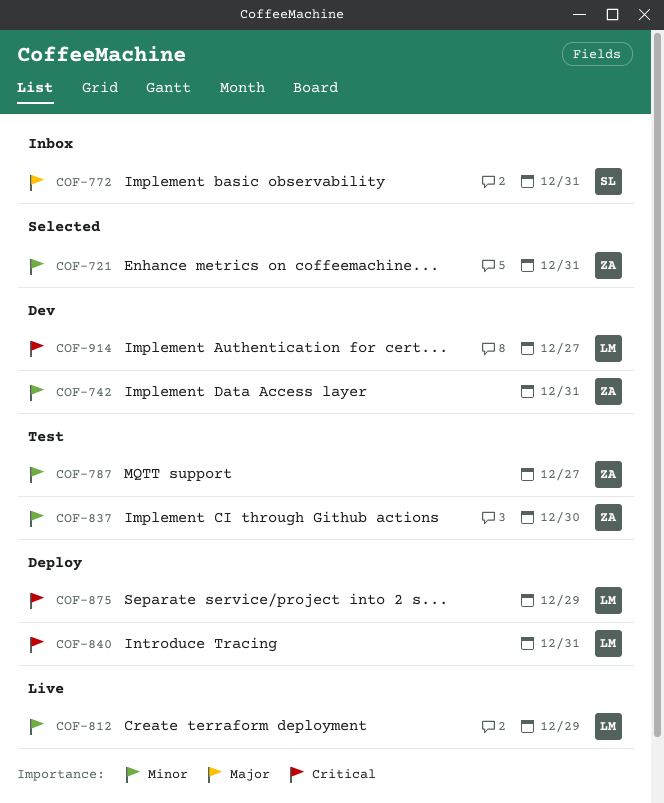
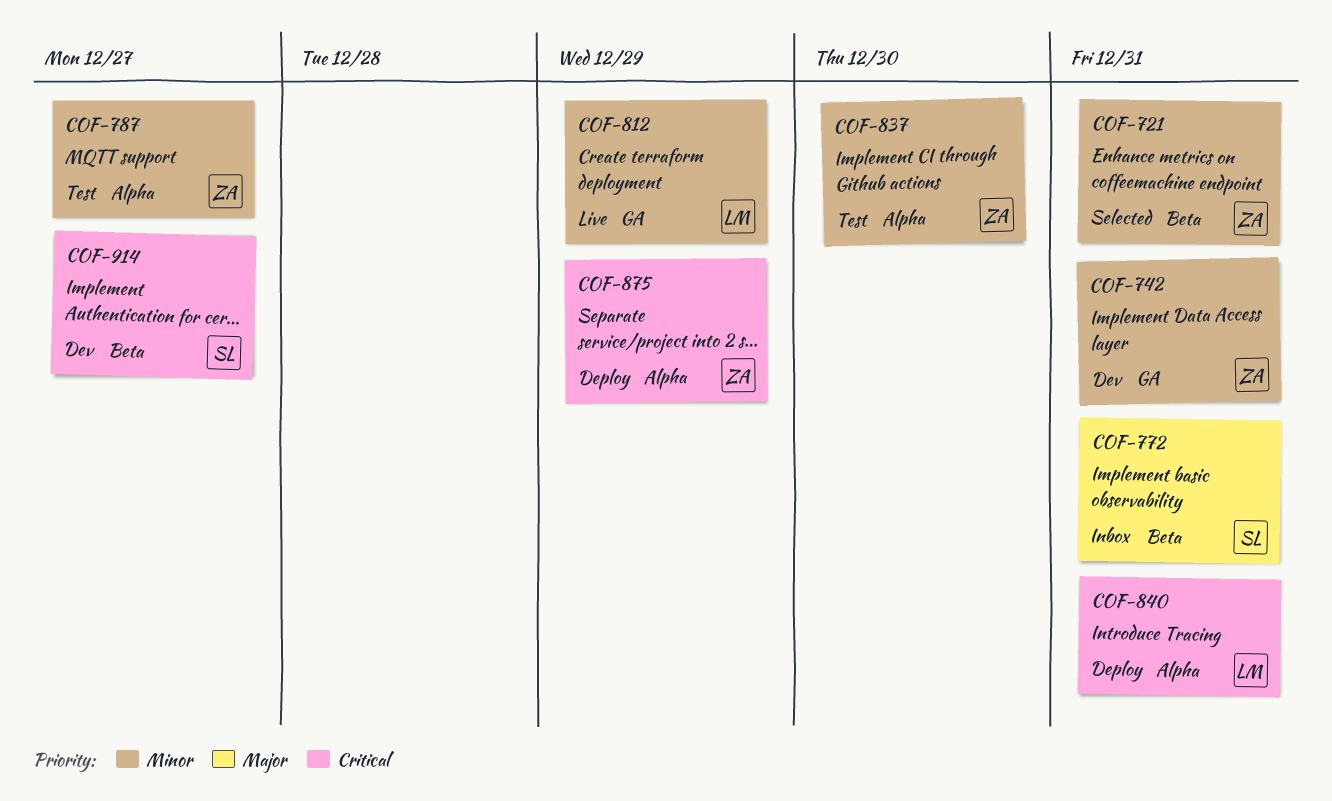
COF-875, owner: LM -> ZA
COF-914, owner: LM -> SL

